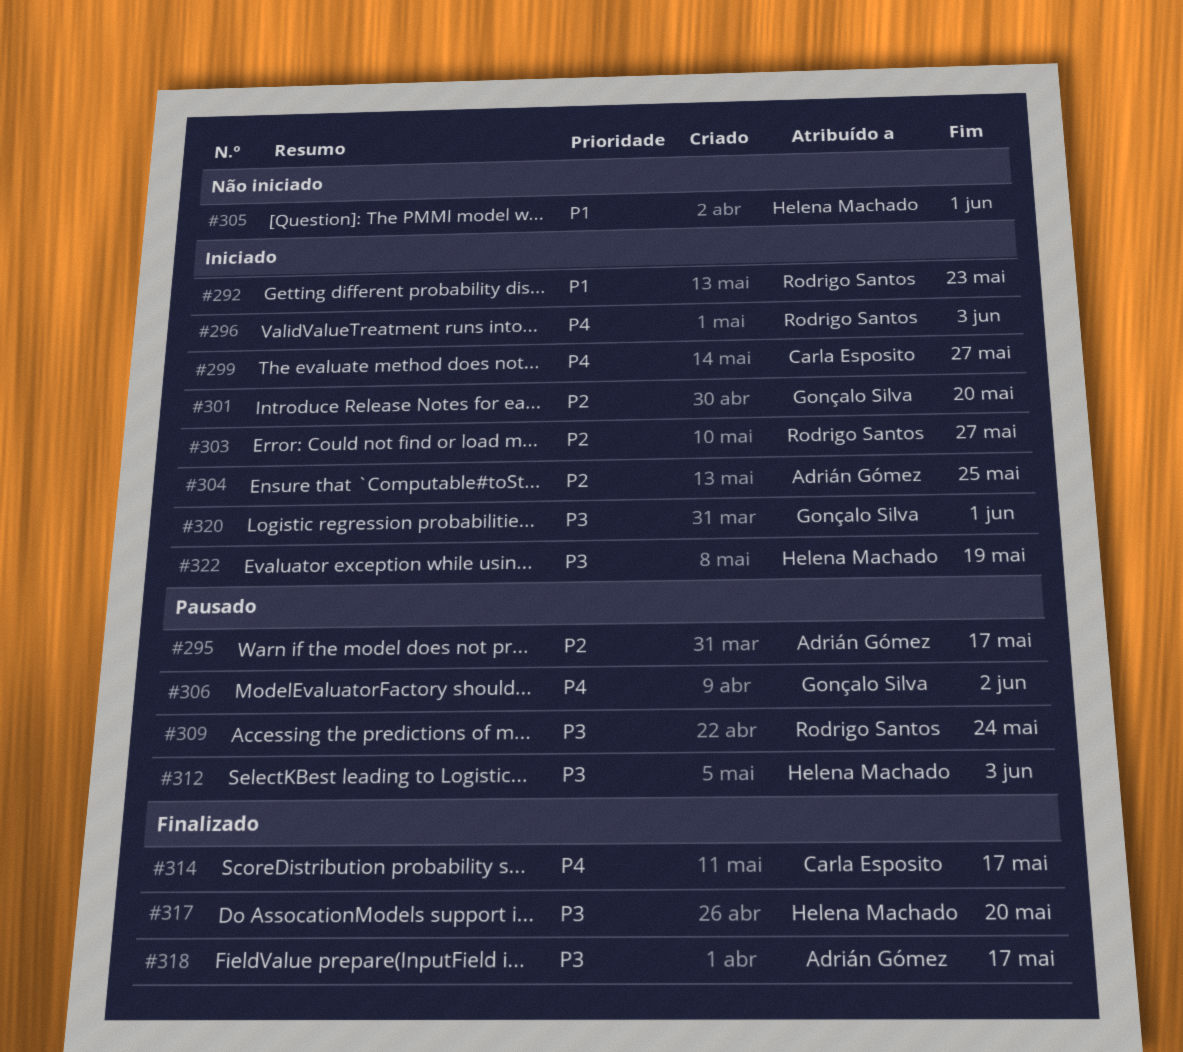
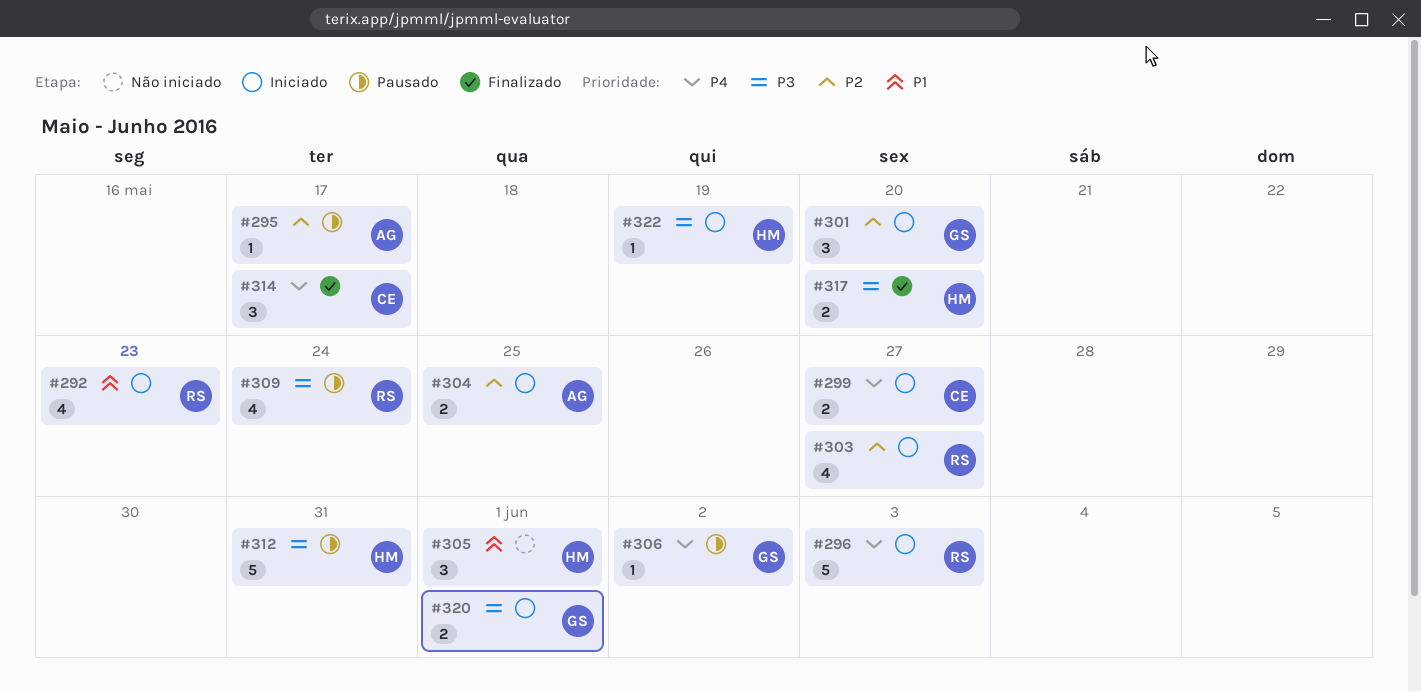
#312, due: Jun 3 -> May 31
#318: present -> none

